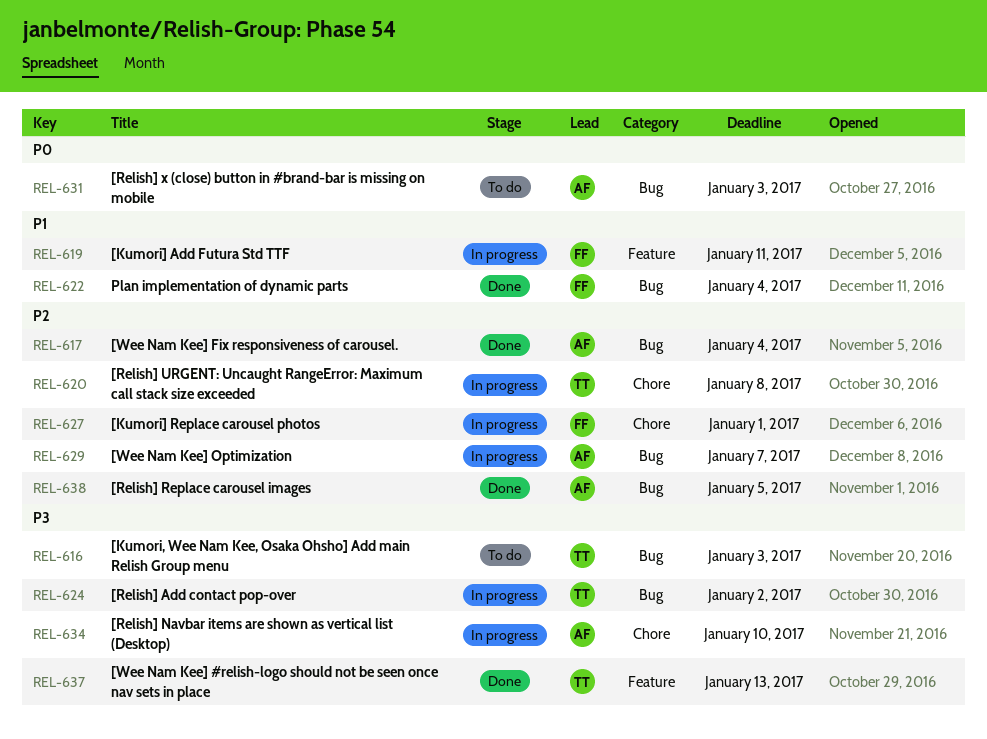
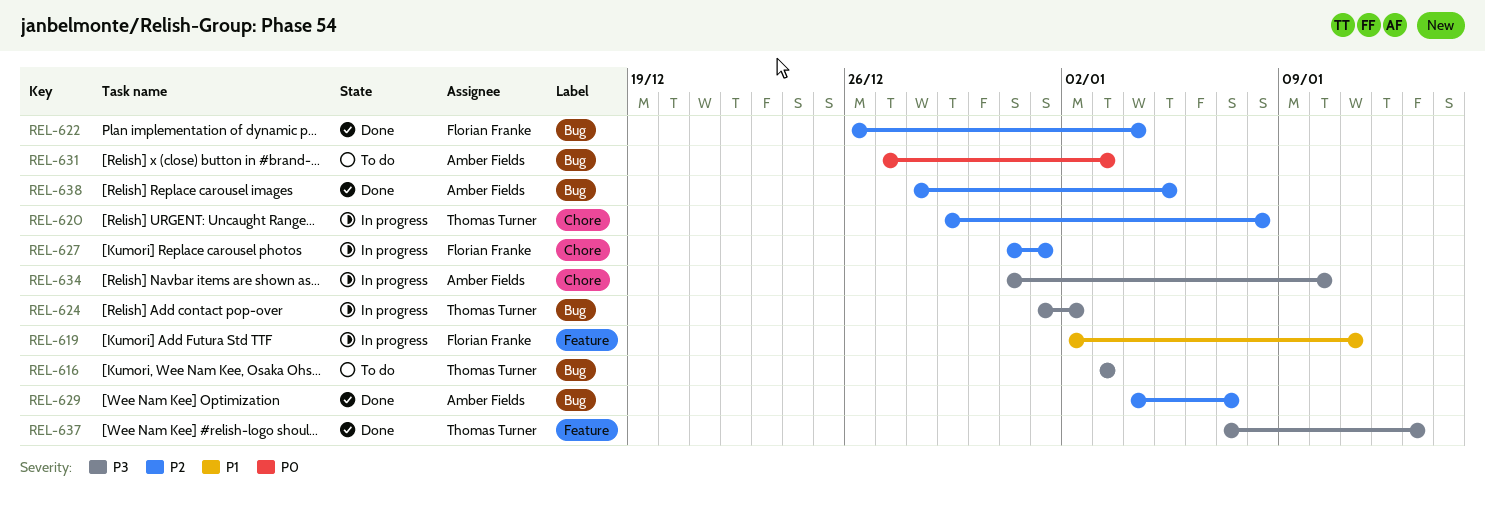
REL-617: present -> none
REL-622, priority: P1 -> P2
REL-629, status: In progress -> Done

